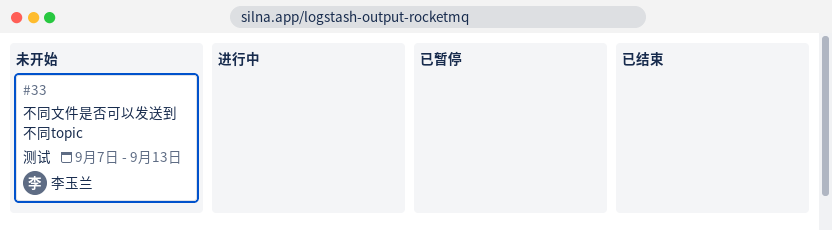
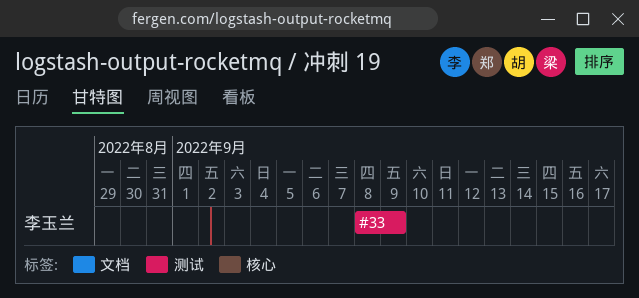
#33, start: Sep 7 -> Sep 8
#33, due: Sep 13 -> Sep 9

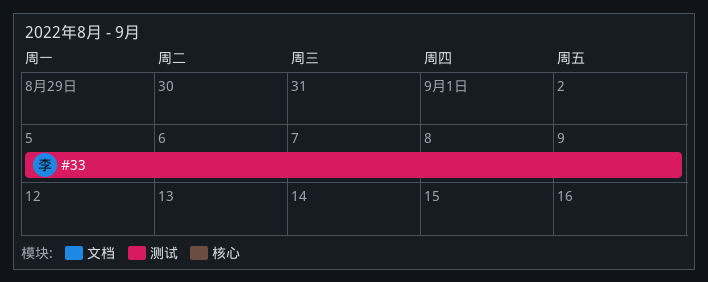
#33, start: Sep 8 -> Sep 5

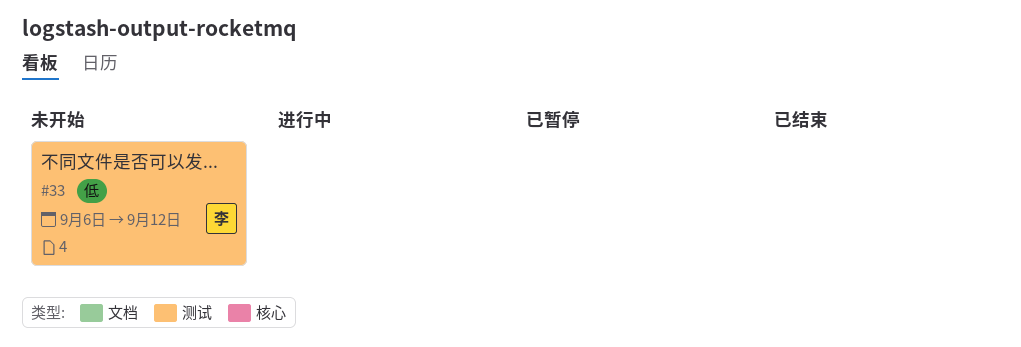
#33, start: Sep 5 -> Sep 6
#33, due: Sep 9 -> Sep 12

